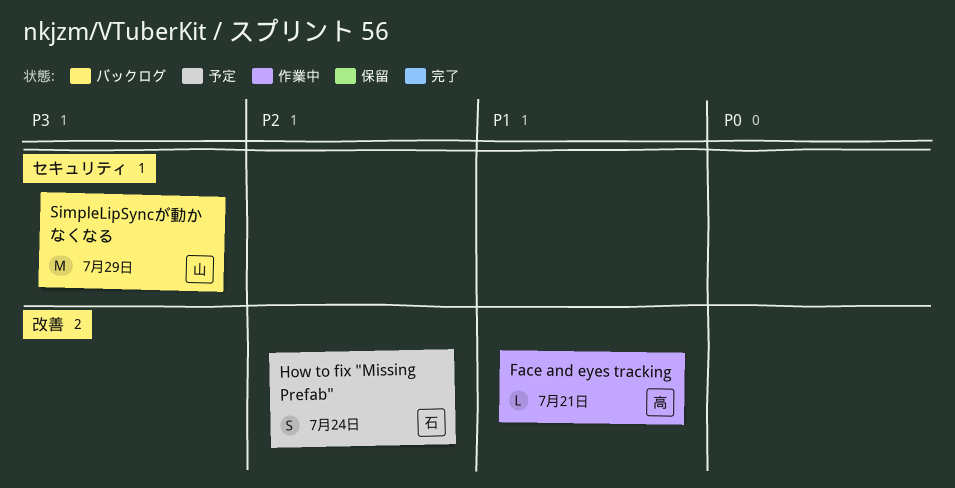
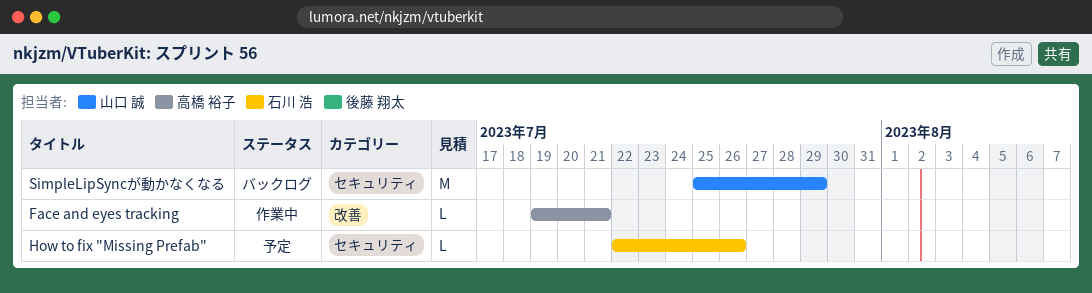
How to fix "Missing Prefab", label: 改善 -> セキュリティ
How to fix "Missing Prefab", estimate: S -> L
How to fix "Missing Prefab", due: Jul 24 -> Jul 26

